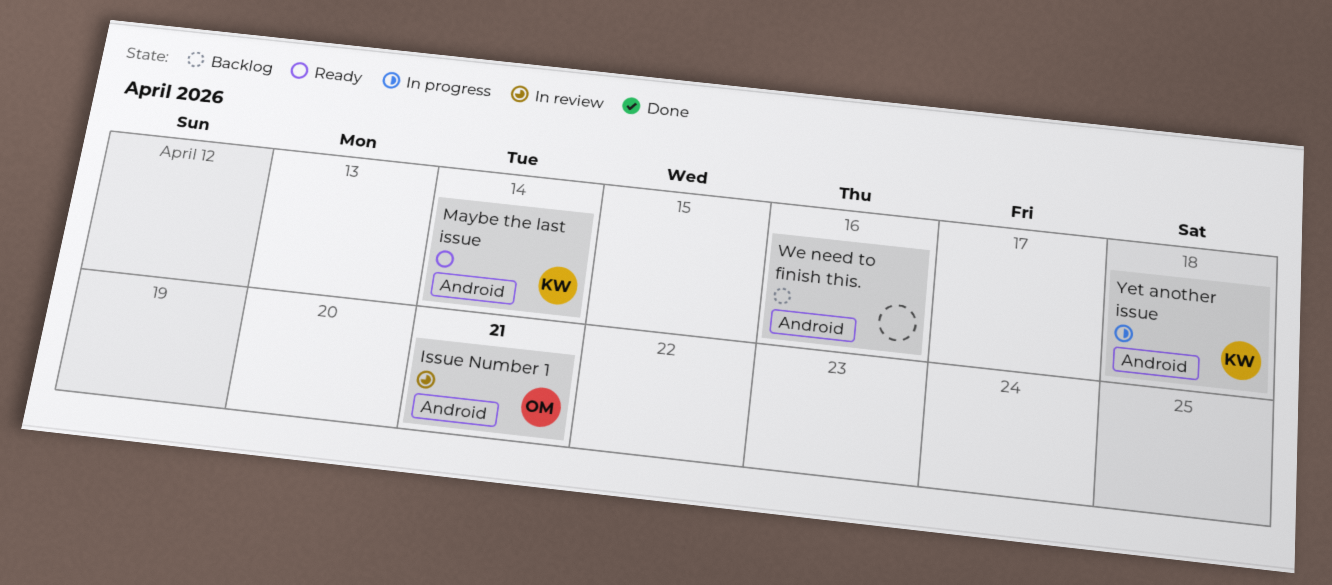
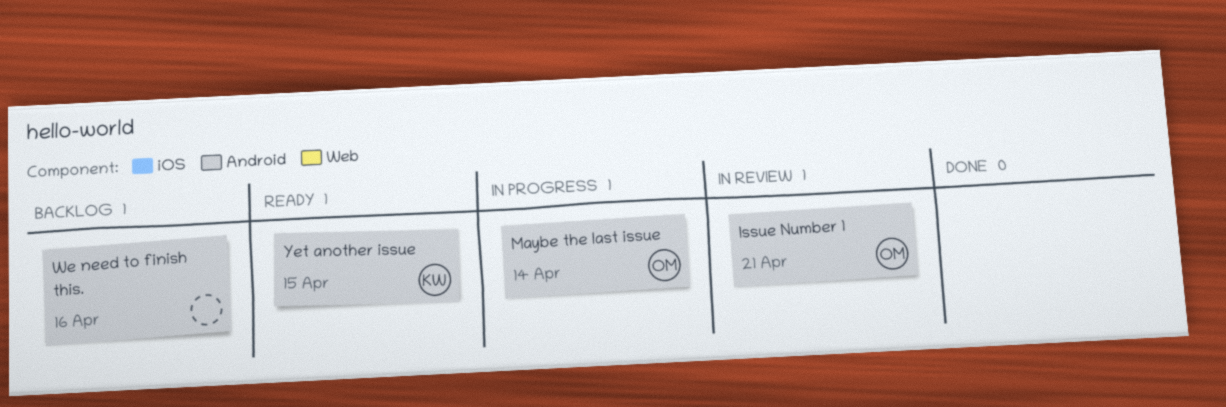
Maybe the last issue, status: Ready -> In progress
Maybe the last issue, owner: KW -> OM
Yet another issue, status: In progress -> Ready
Yet another issue, due: Apr 18 -> Apr 15

